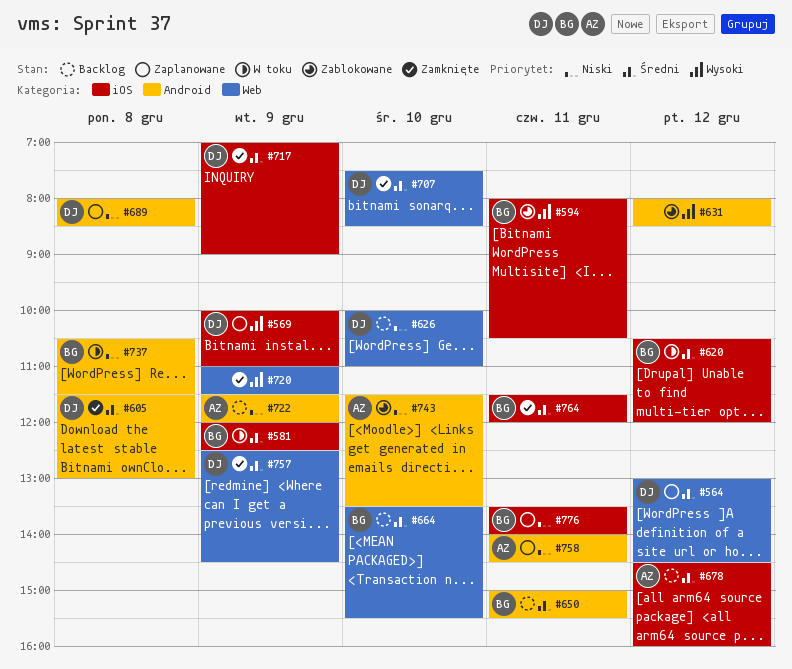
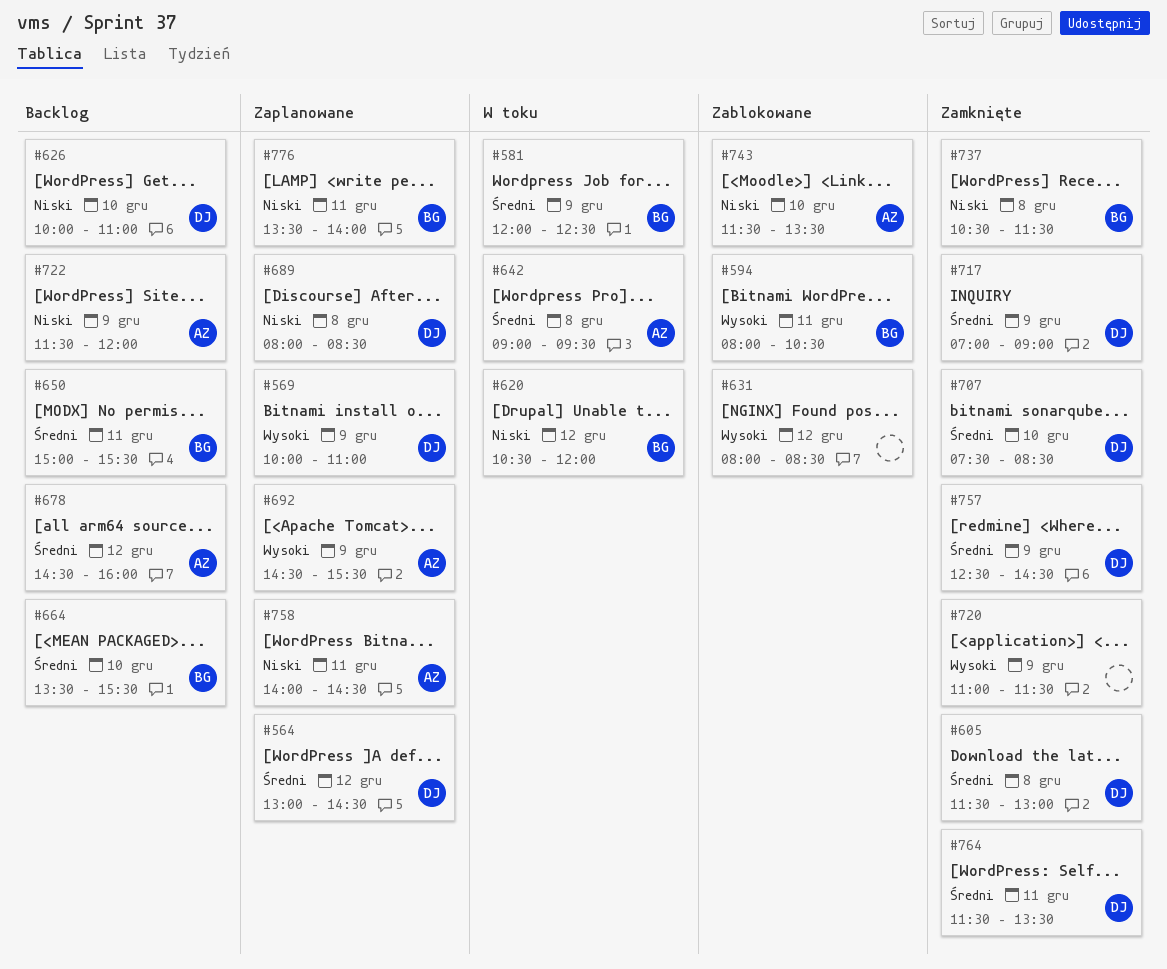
#620, priority: Średni -> Niski
#642: none -> present
#692: none -> present
#737, status: W toku -> Zamknięte
#764, owner: BG -> DJ
#764, ends: 12:00 -> 13:30

